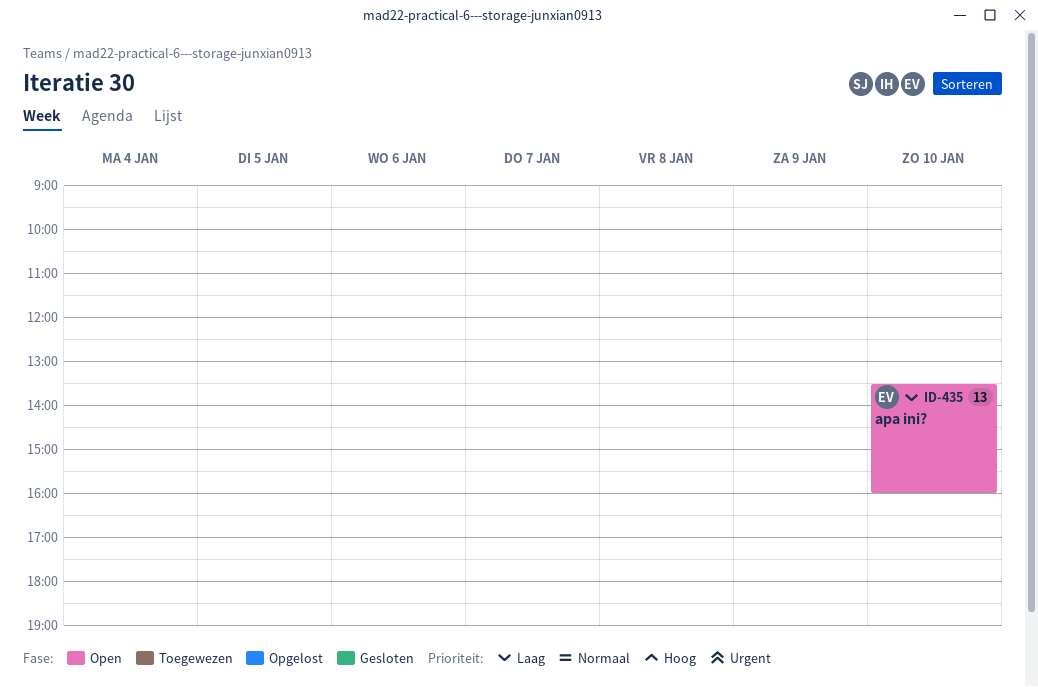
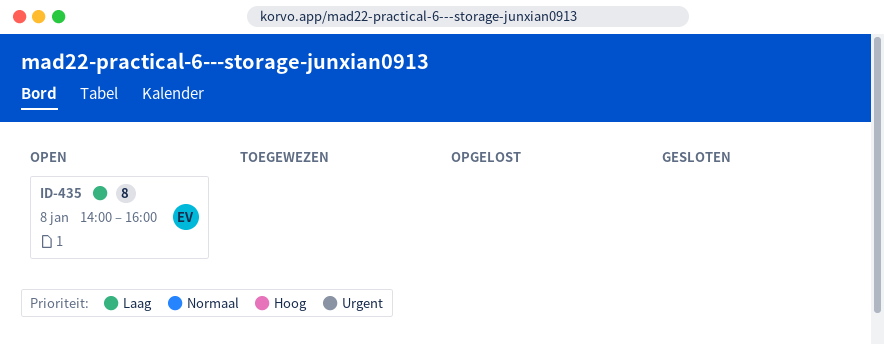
ID-435, estimate: 13 -> 8
ID-435, day: Jan 10 -> Jan 8
ID-435, begins: 13:30 -> 14:00

